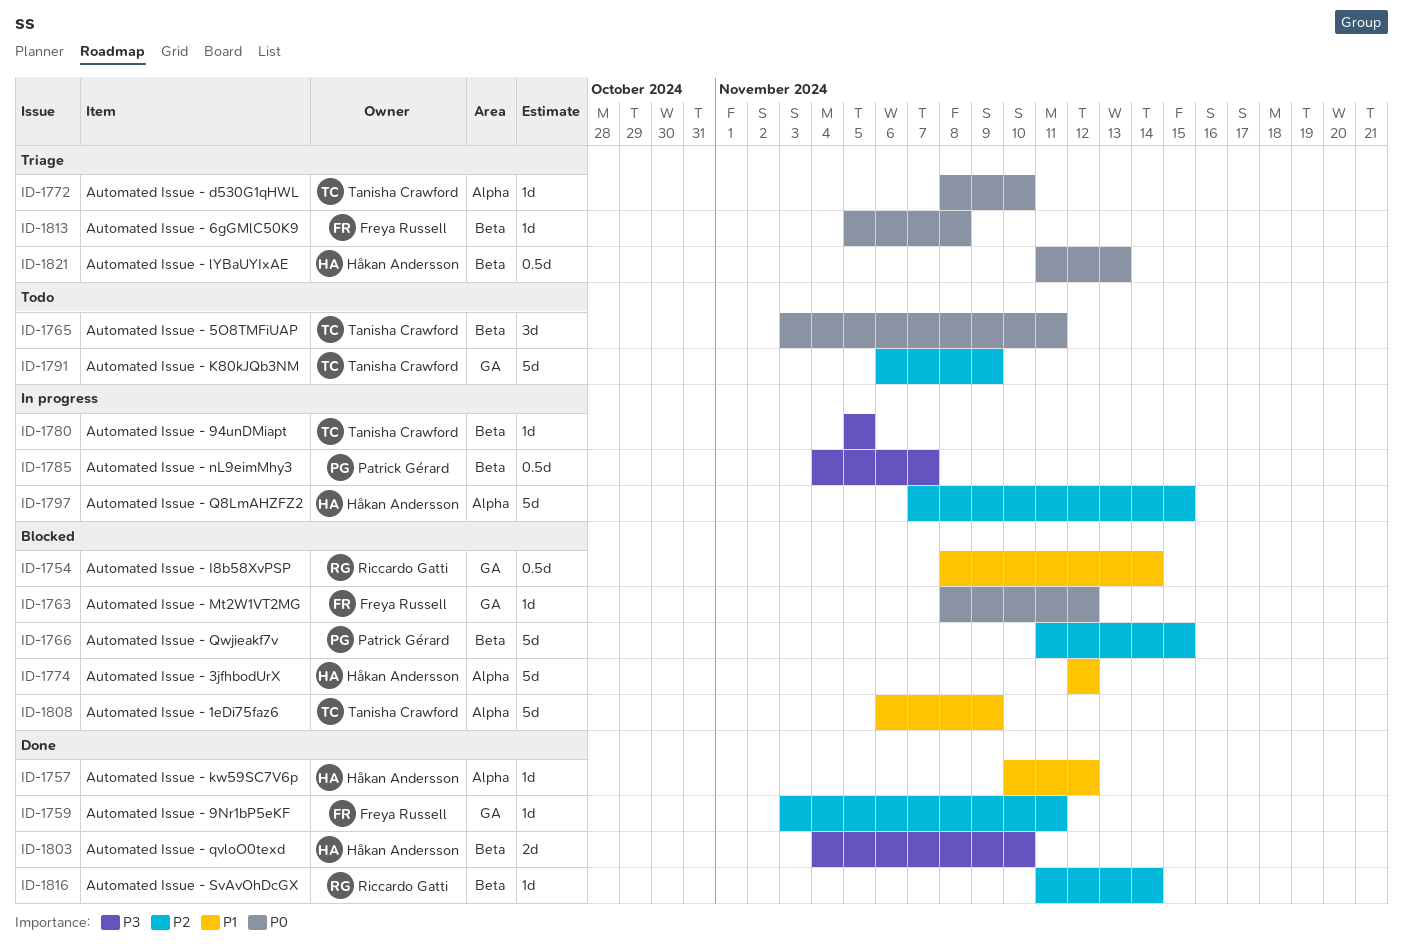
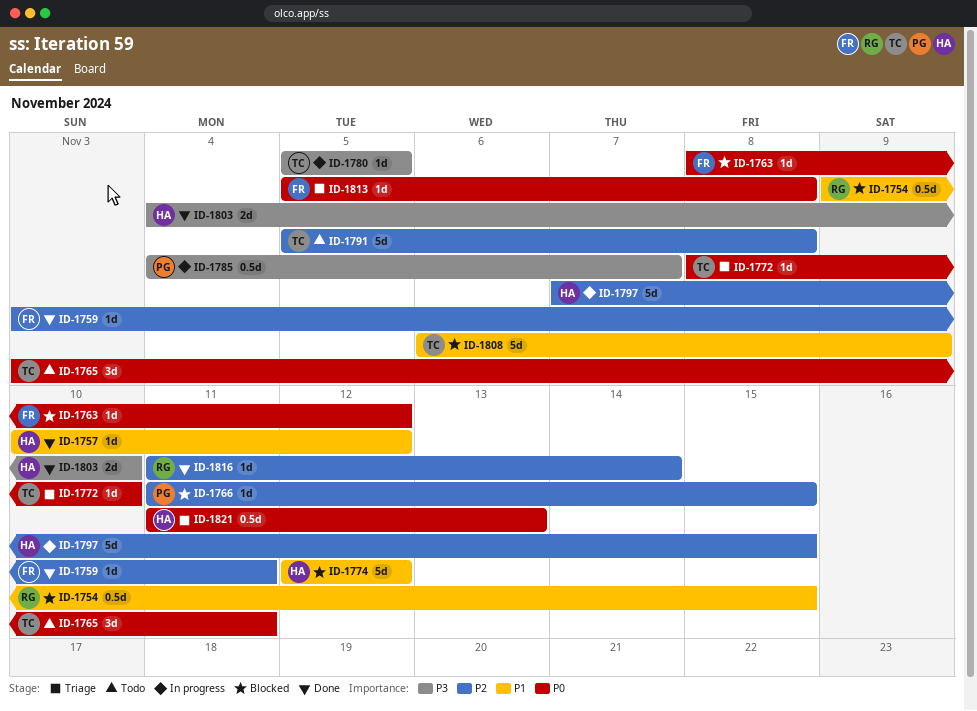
ID-1754, start: Nov 8 -> Nov 9
ID-1754, due: Nov 14 -> Nov 15
ID-1766, estimate: 5d -> 1d
ID-1791, start: Nov 6 -> Nov 5
ID-1791, due: Nov 9 -> Nov 8

